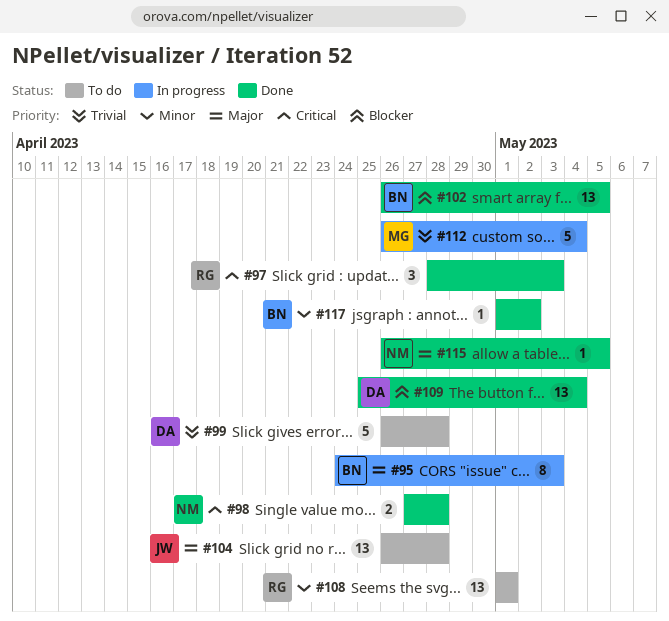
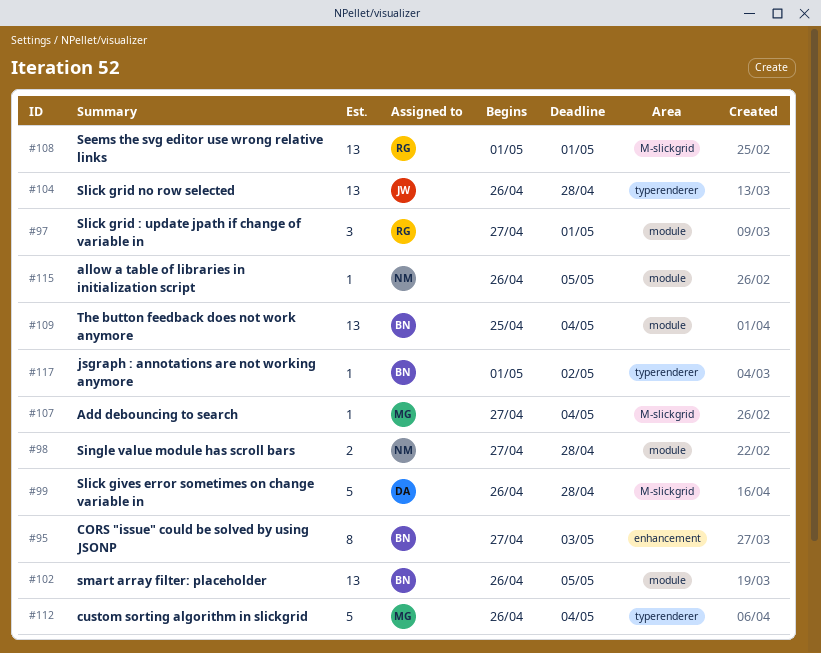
#95, start: Apr 24 -> Apr 27
#97, start: Apr 28 -> Apr 27
#97, due: May 3 -> May 1
#107: none -> present
#109, owner: DA -> BN

